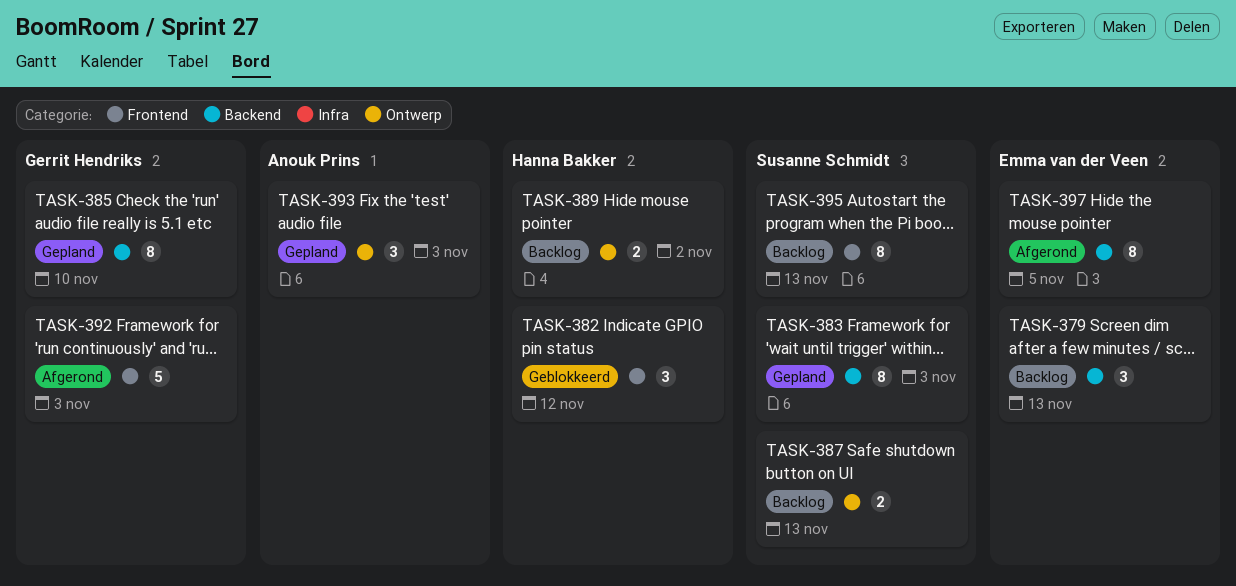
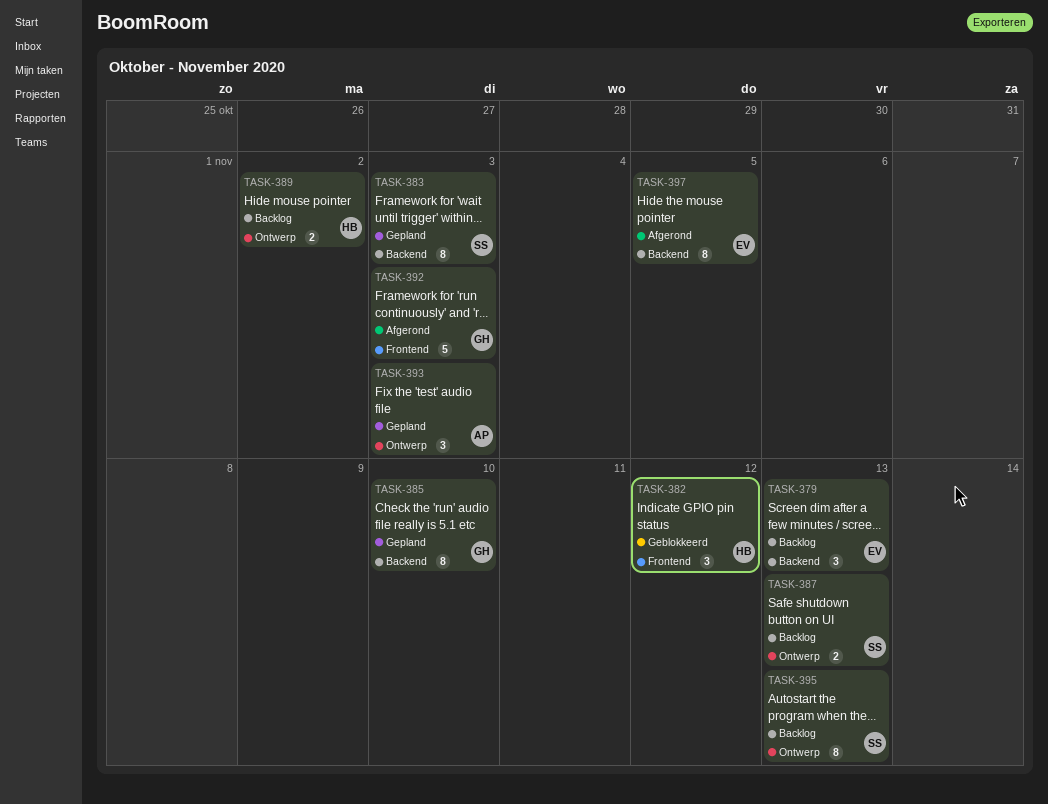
TASK-395, label: Frontend -> Ontwerp

